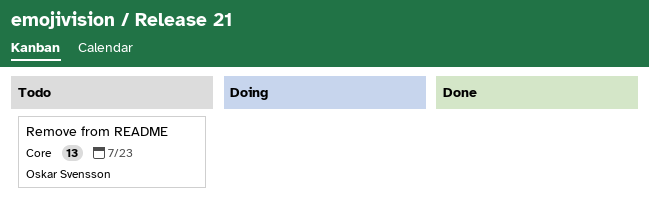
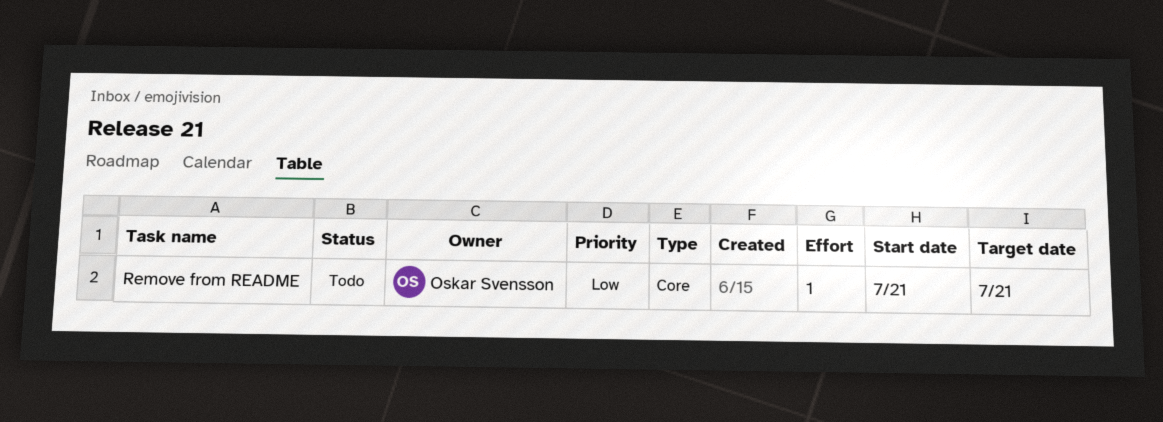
Remove from README, estimate: 13 -> 1
Remove from README, due: Jul 23 -> Jul 21

